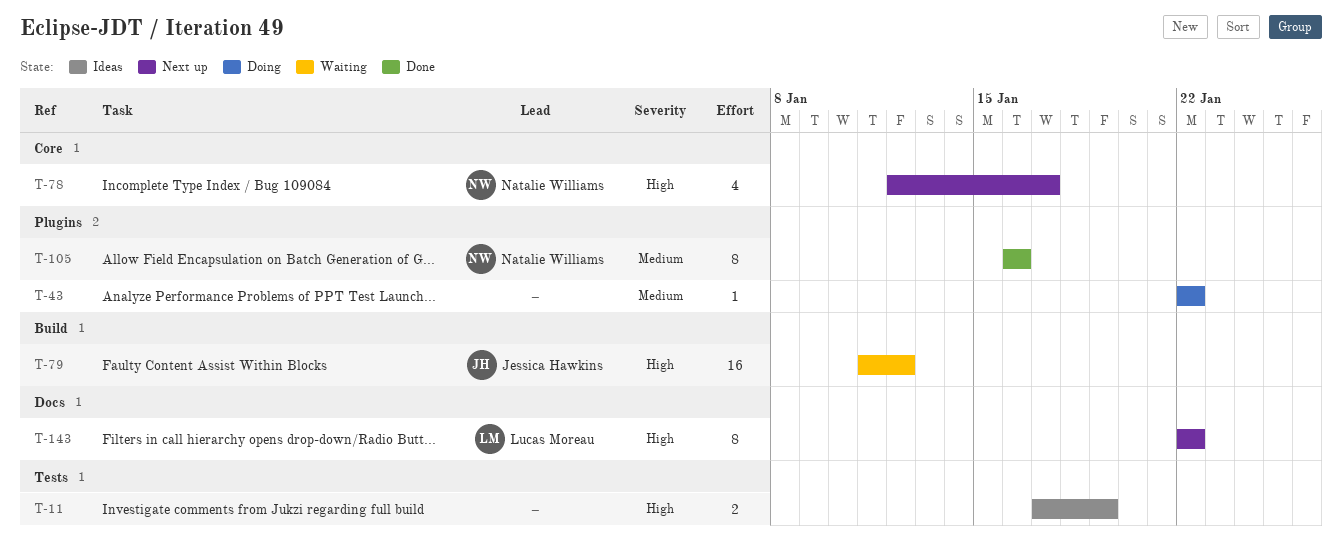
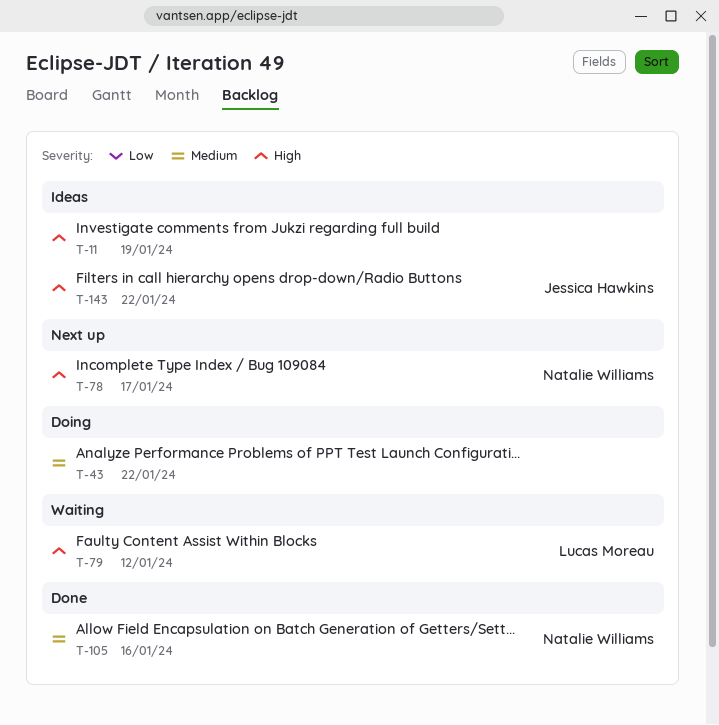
T-79, owner: Jessica Hawkins -> Lucas Moreau
T-143, status: Next up -> Ideas
T-143, owner: Lucas Moreau -> Jessica Hawkins

